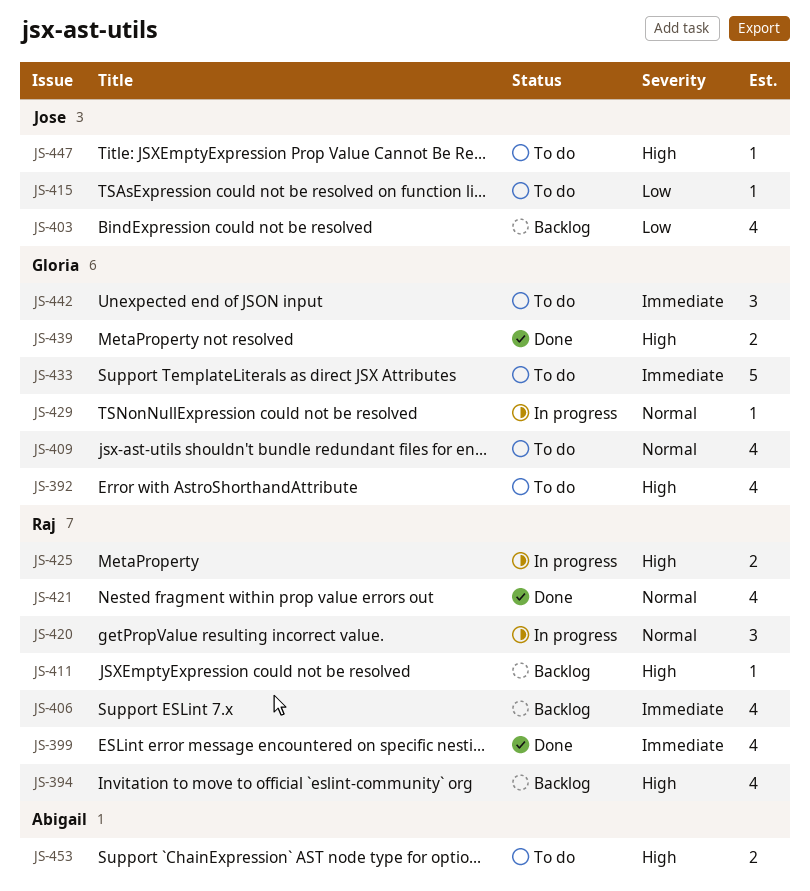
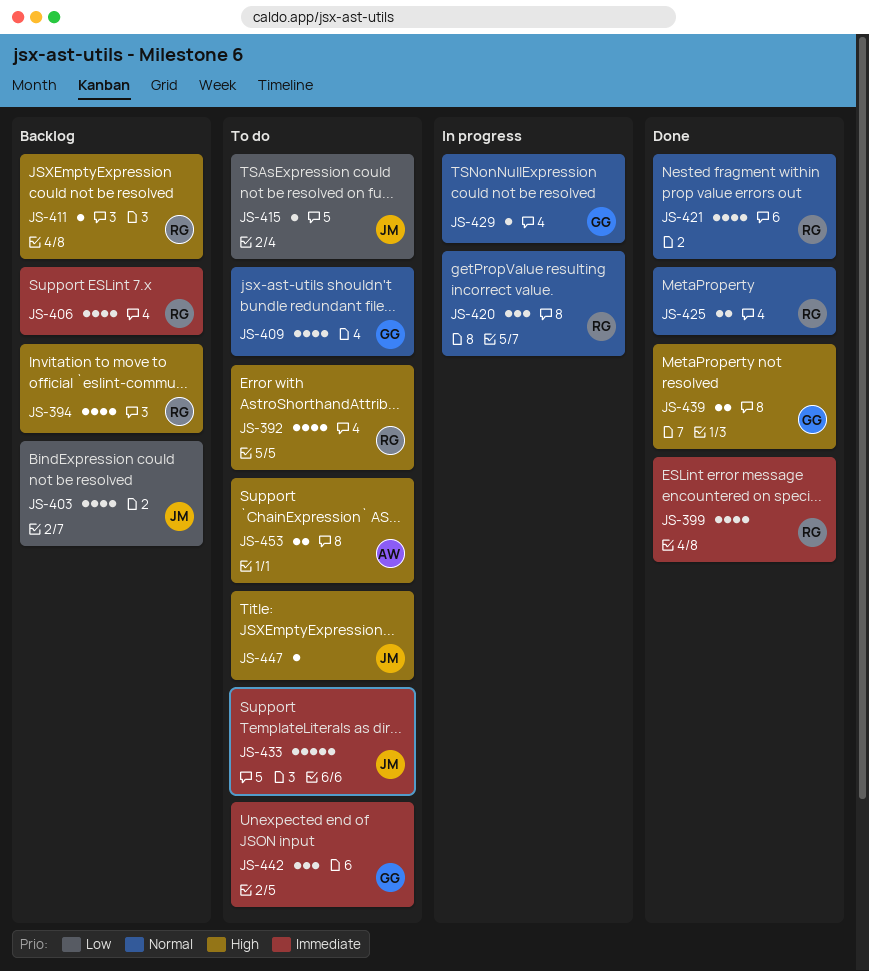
JS-392, owner: Gloria -> Raj
JS-425, status: In progress -> Done
JS-425, priority: High -> Normal
JS-433, owner: Gloria -> Jose

